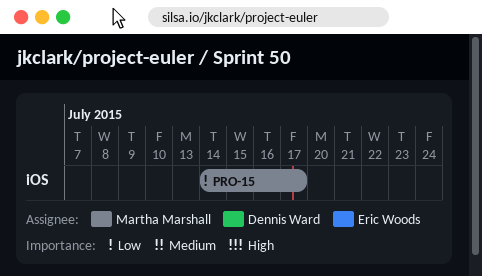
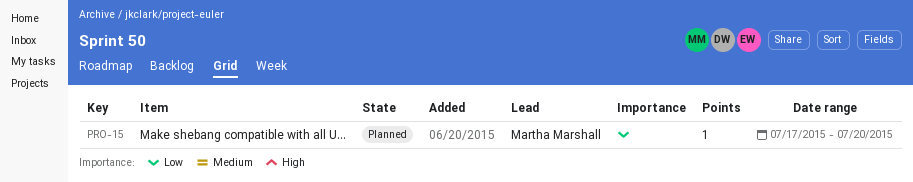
PRO-15, start: Jul 14 -> Jul 17
PRO-15, due: Jul 17 -> Jul 20

